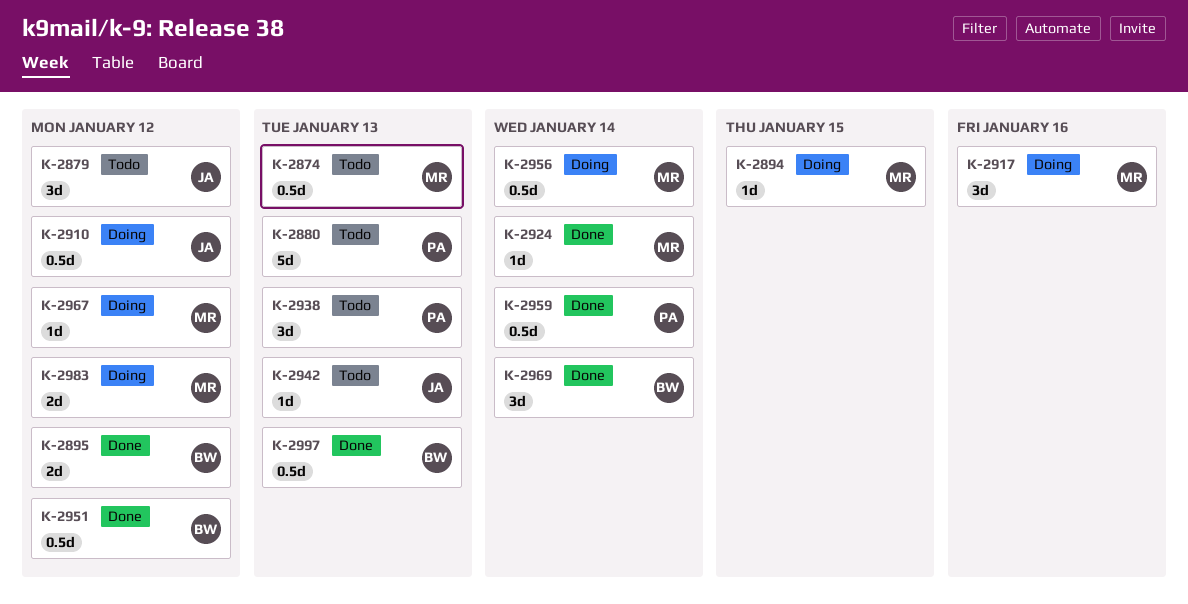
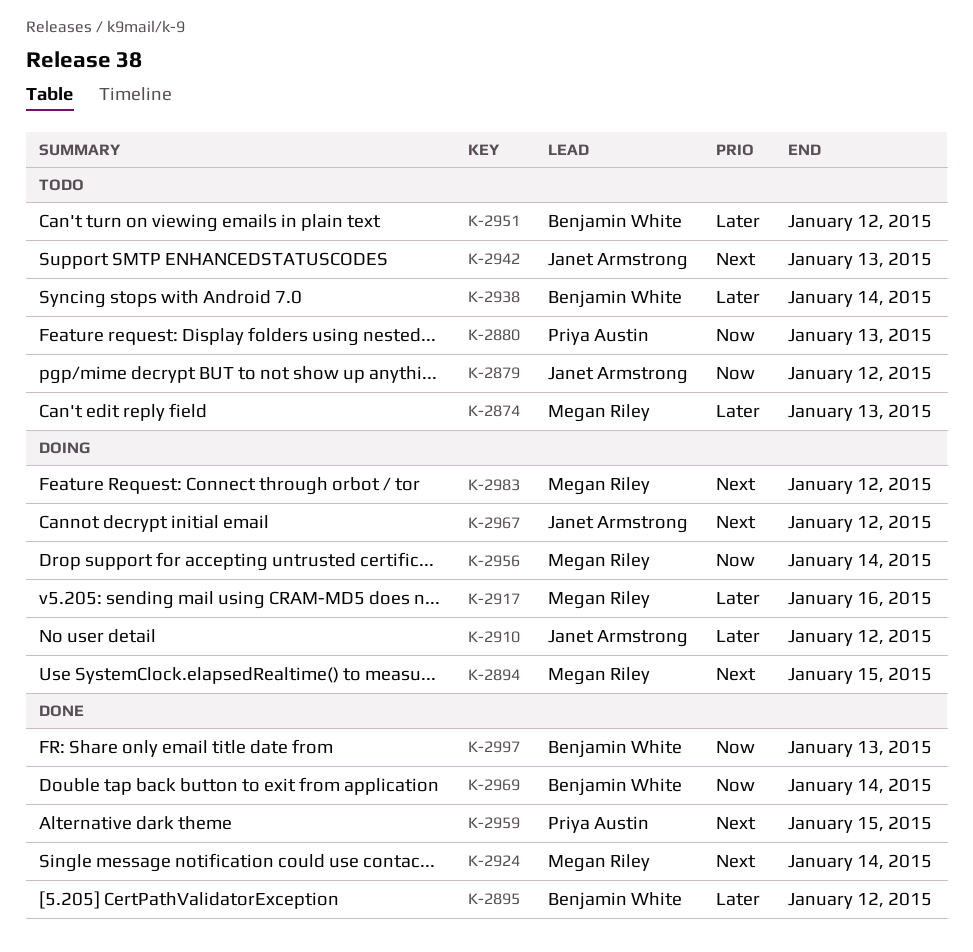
K-2938, owner: Priya Austin -> Benjamin White
K-2938, due: Jan 13 -> Jan 14
K-2951, status: Done -> Todo
K-2959, due: Jan 14 -> Jan 15
K-2967, owner: Megan Riley -> Janet Armstrong

